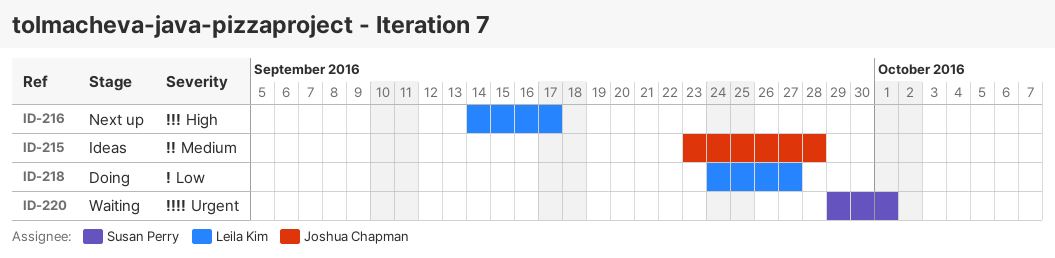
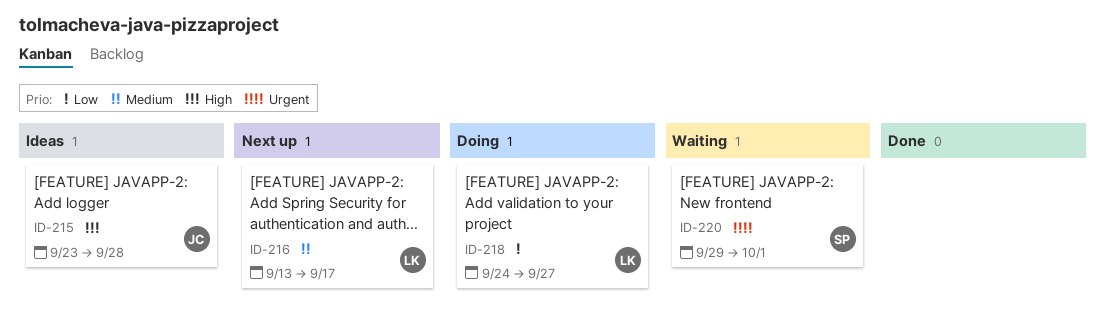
ID-215, priority: Medium -> High
ID-216, priority: High -> Medium
ID-216, start: Sep 14 -> Sep 13

